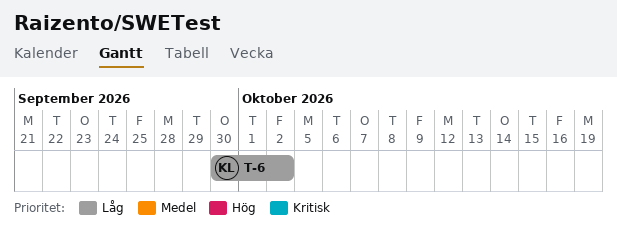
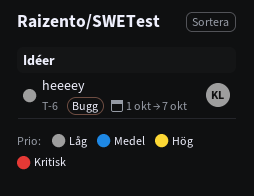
T-6, start: Sep 30 -> Oct 1
T-6, due: Oct 2 -> Oct 7

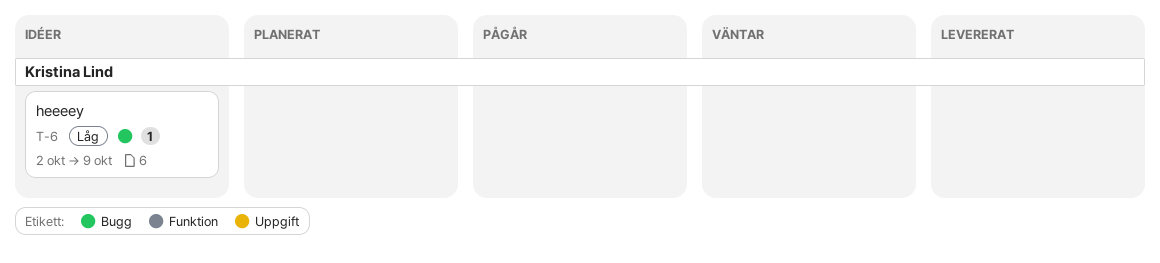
T-6, start: Oct 1 -> Oct 2
T-6, due: Oct 7 -> Oct 9

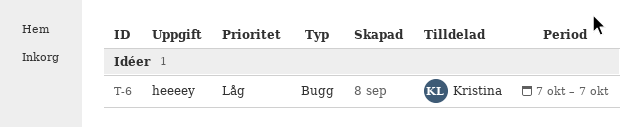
T-6, start: Oct 2 -> Oct 7
T-6, due: Oct 9 -> Oct 7

